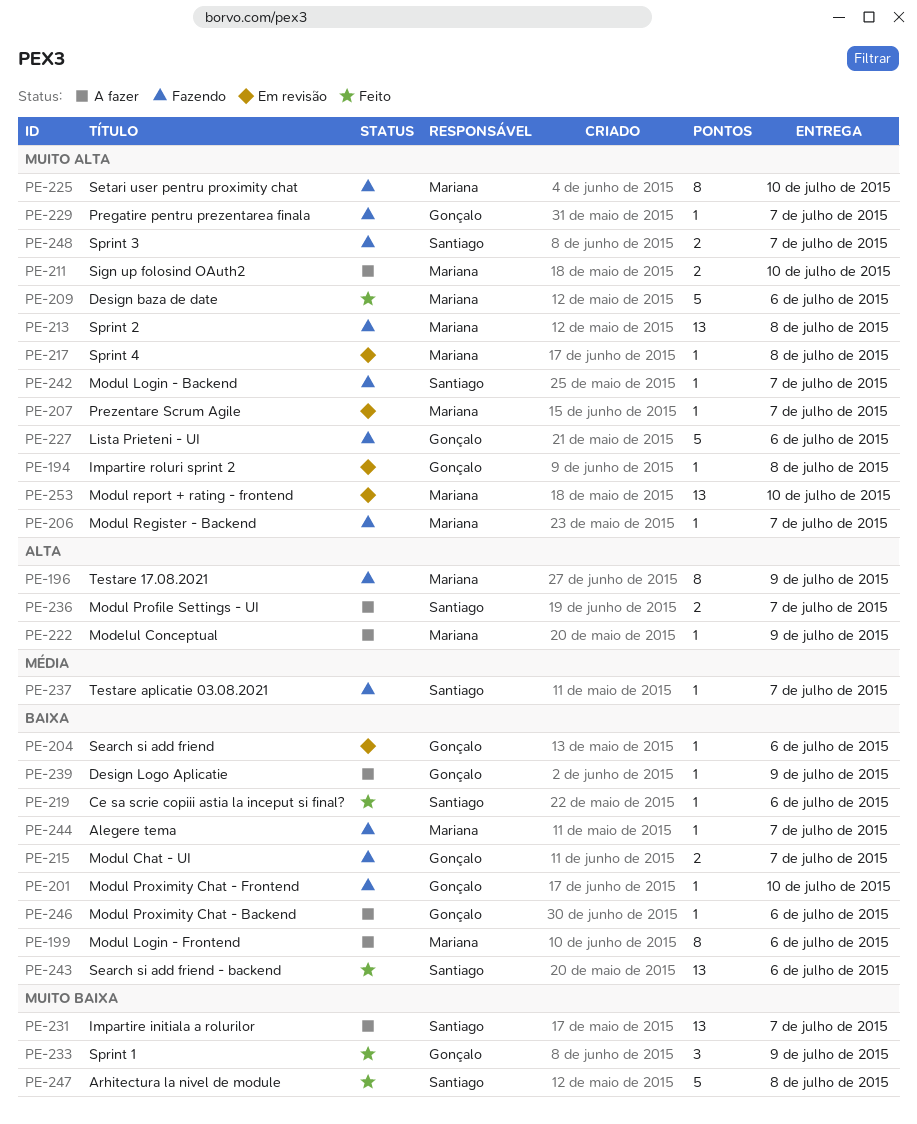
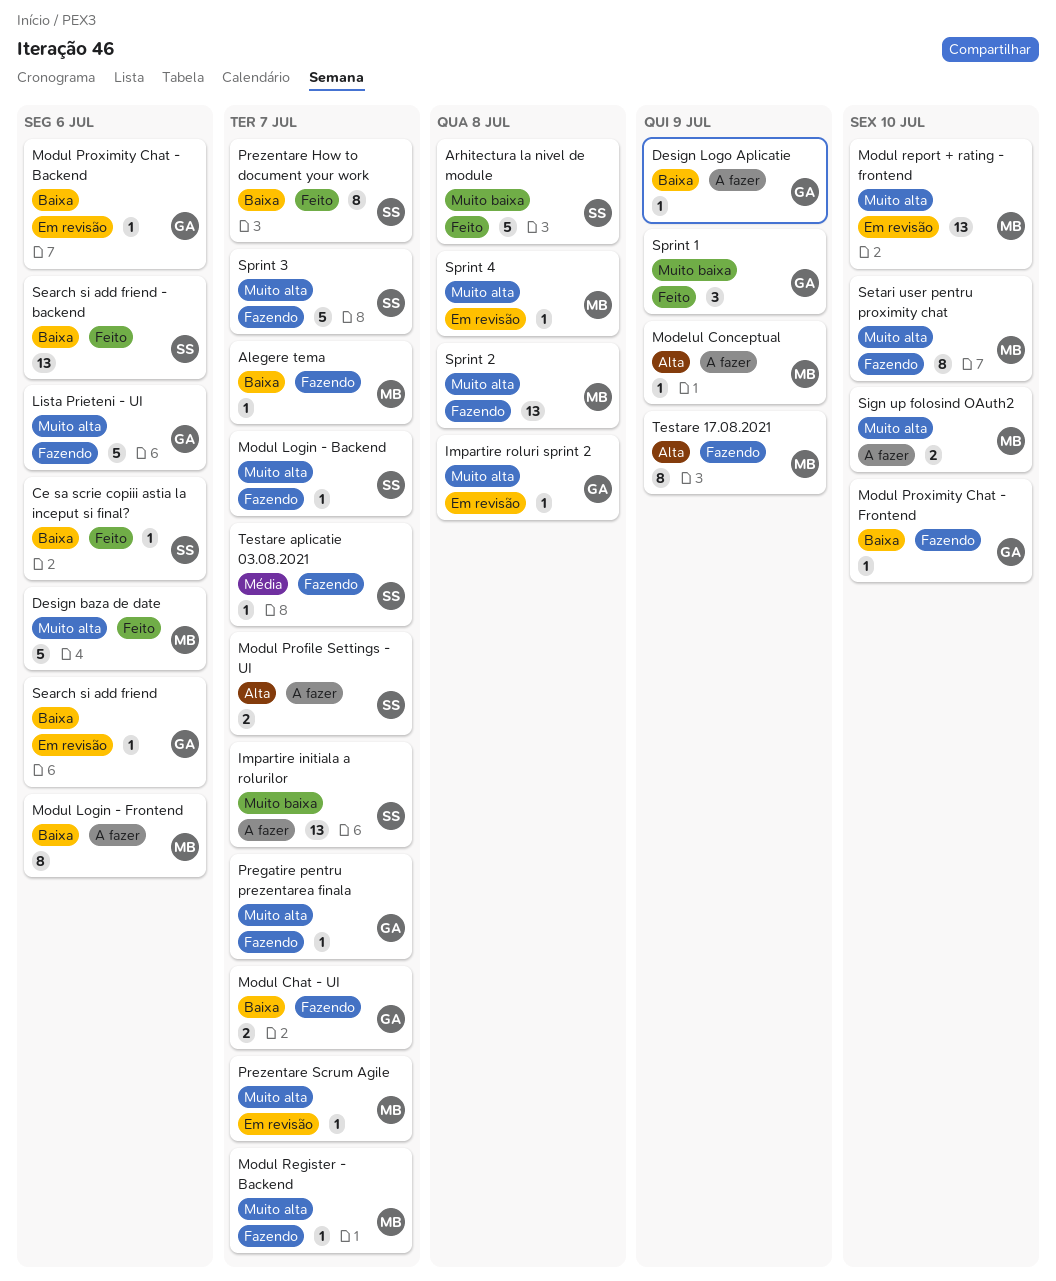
Modul Proximity Chat - Backend, status: A fazer -> Em revisão
Prezentare How to document your work: none -> present
Sprint 3, estimate: 2 -> 5

